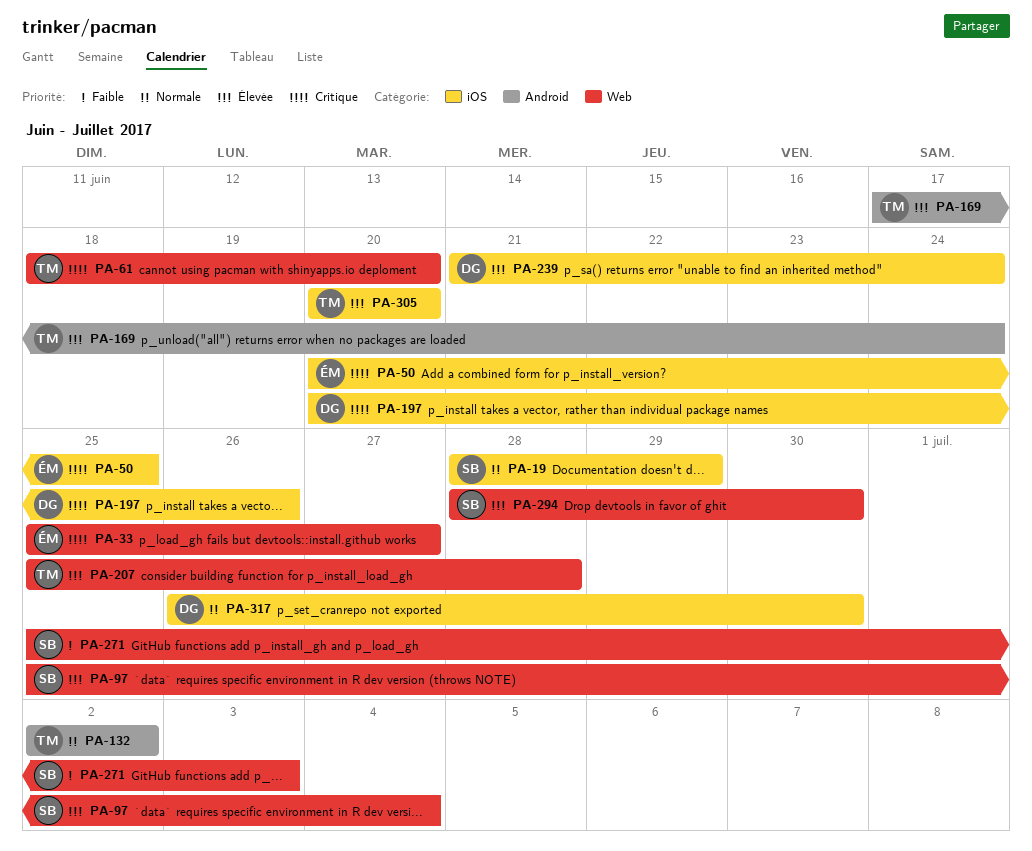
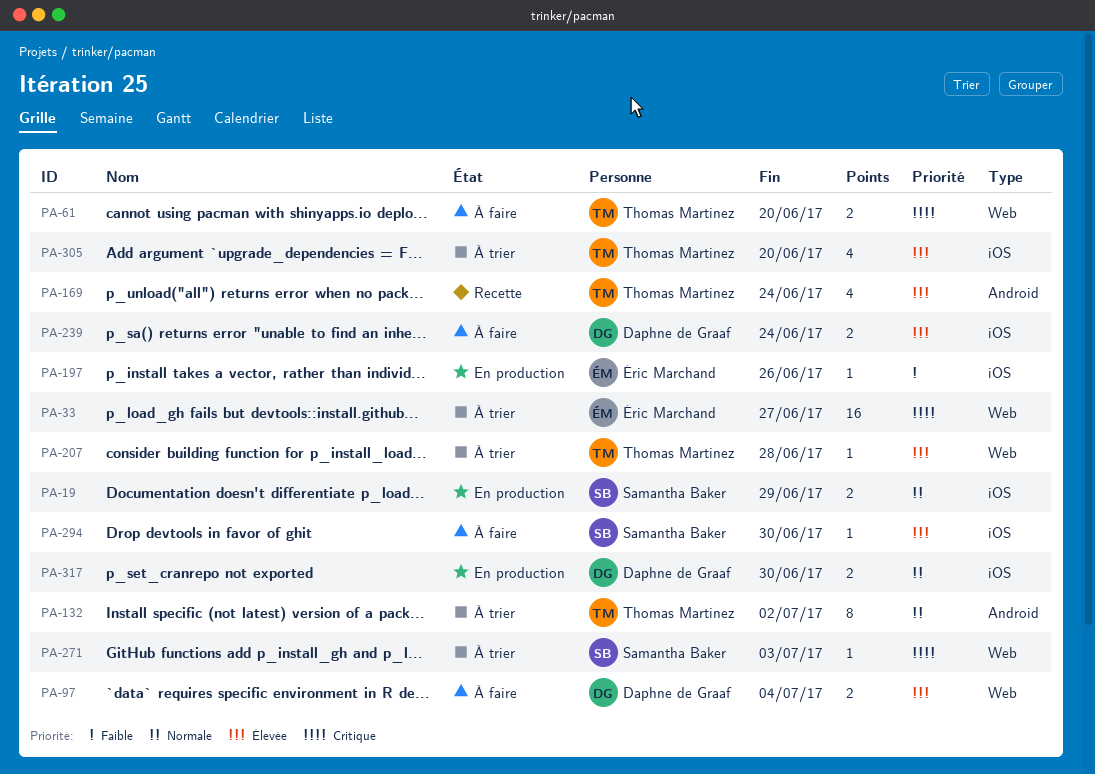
PA-50: present -> none
PA-97, owner: Samantha Baker -> Daphne de Graaf
PA-197, owner: Daphne de Graaf -> Éric Marchand
PA-197, priority: Critique -> Faible
PA-271, priority: Faible -> Critique
PA-294, label: Web -> iOS

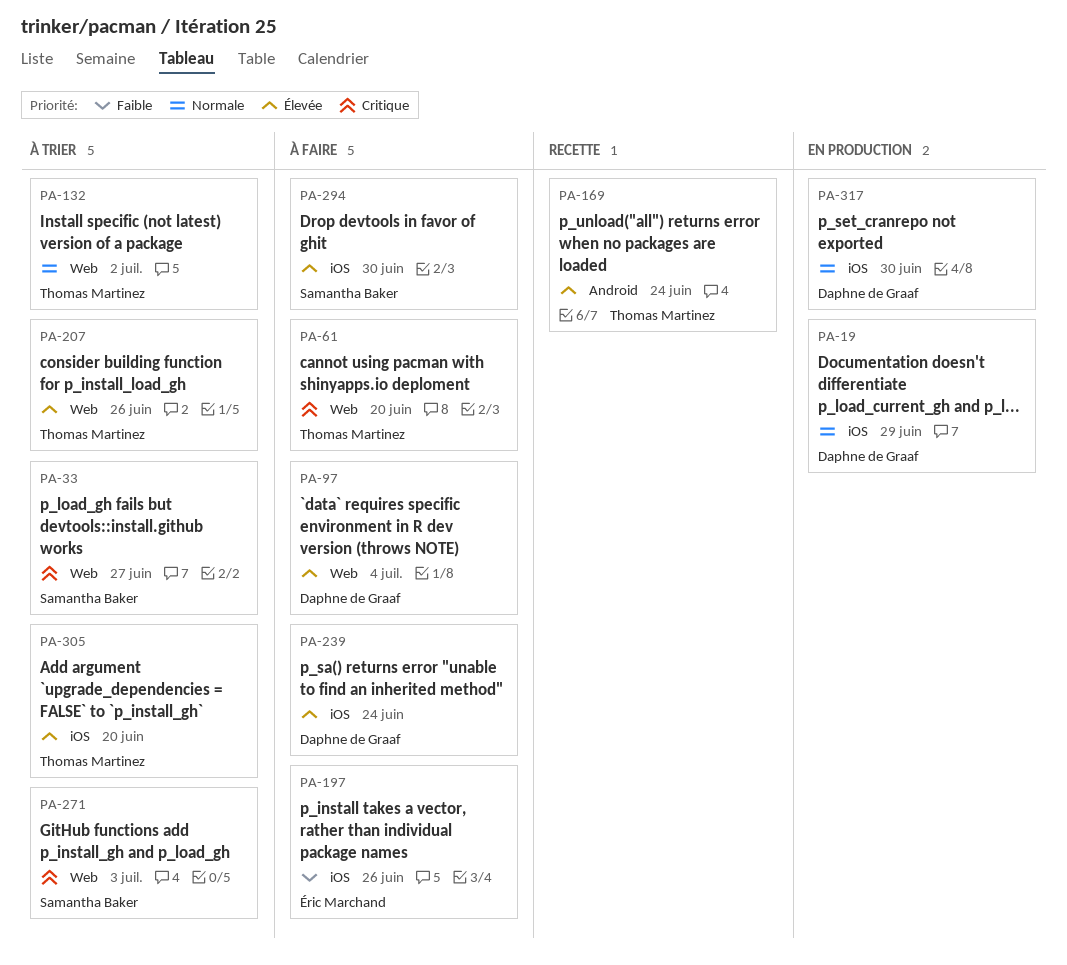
PA-19, owner: Samantha Baker -> Daphne de Graaf
PA-33, owner: Éric Marchand -> Samantha Baker
PA-132, label: Android -> Web
PA-197, status: En production -> À faire
PA-207, due: Jun 28 -> Jun 26

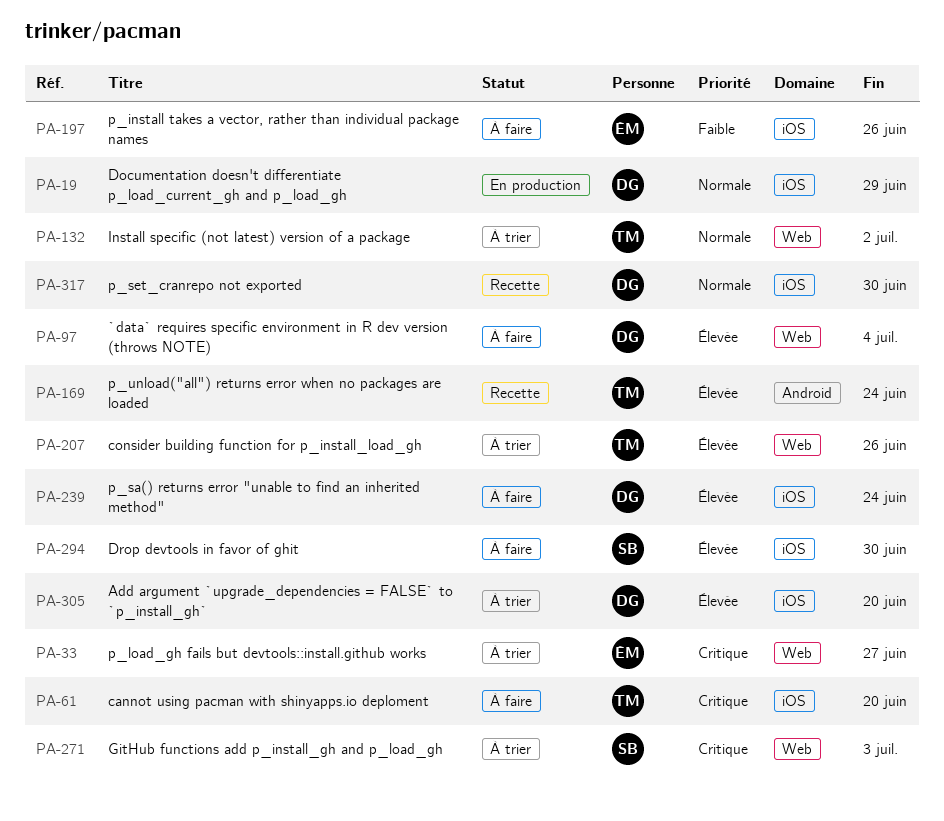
PA-33, owner: Samantha Baker -> Éric Marchand
PA-61, label: Web -> iOS
PA-305, owner: Thomas Martinez -> Daphne de Graaf
PA-317, status: En production -> Recette

